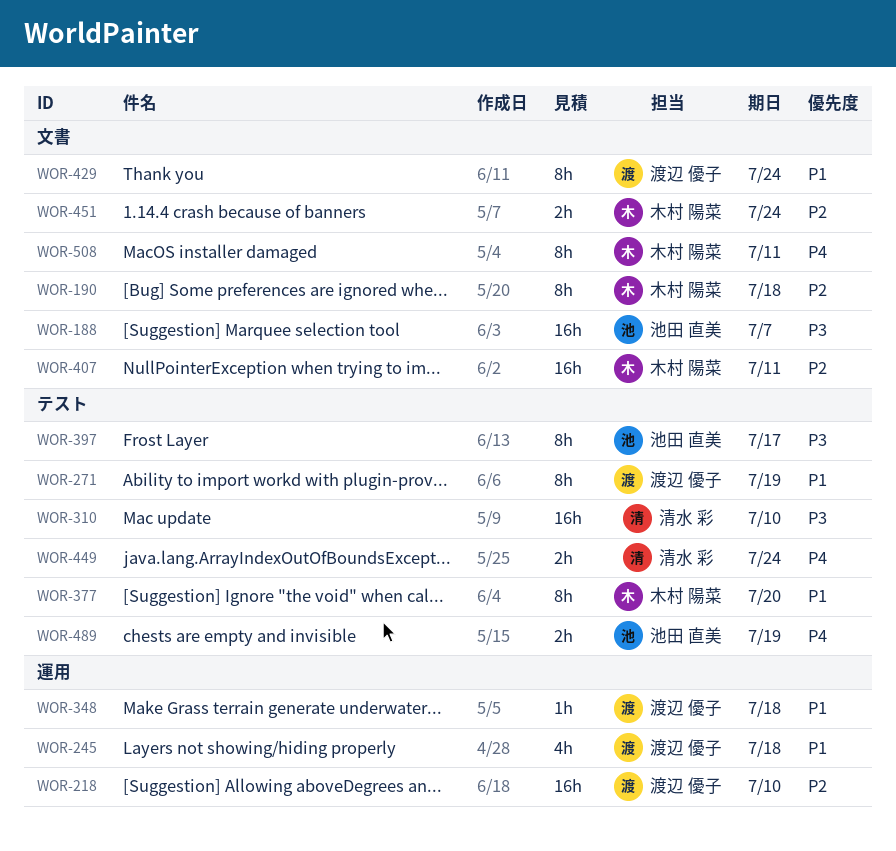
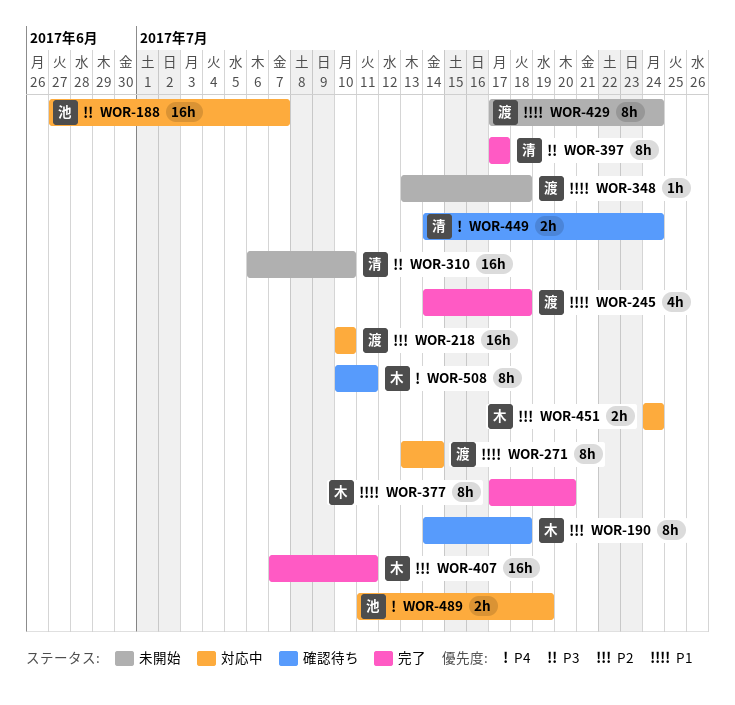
WOR-271, due: Jul 19 -> Jul 14
WOR-397, owner: 池田 直美 -> 清水 彩

